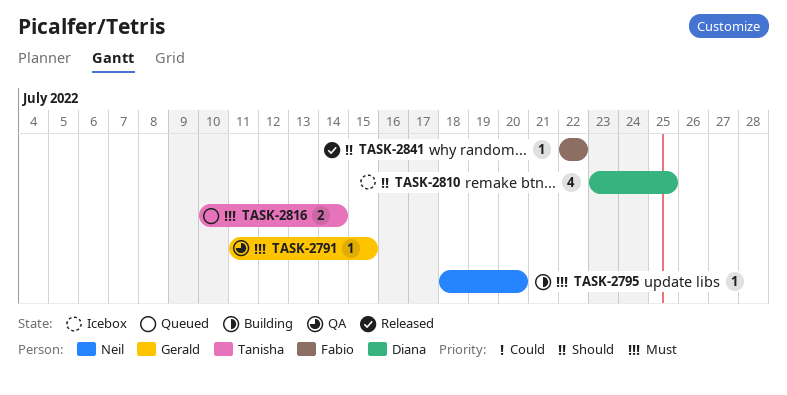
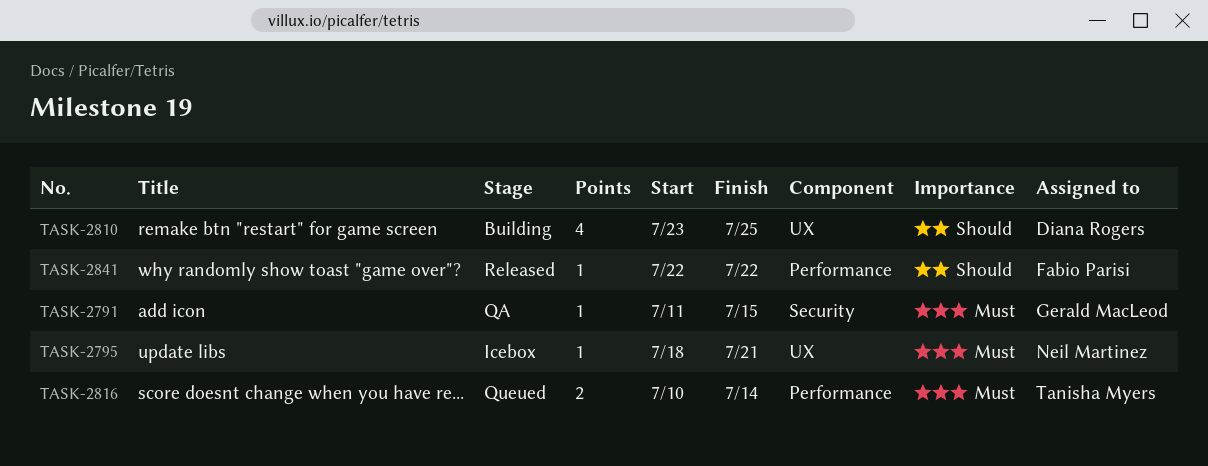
TASK-2795, status: Building -> Icebox
TASK-2795, due: Jul 20 -> Jul 21
TASK-2810, status: Icebox -> Building

